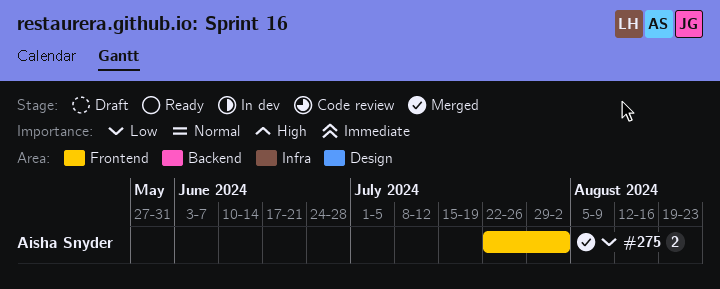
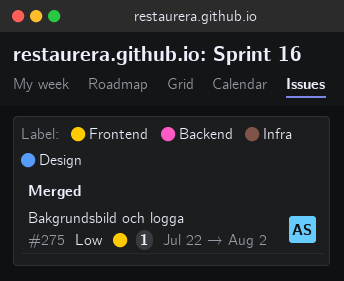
#275, estimate: 2 -> 1

